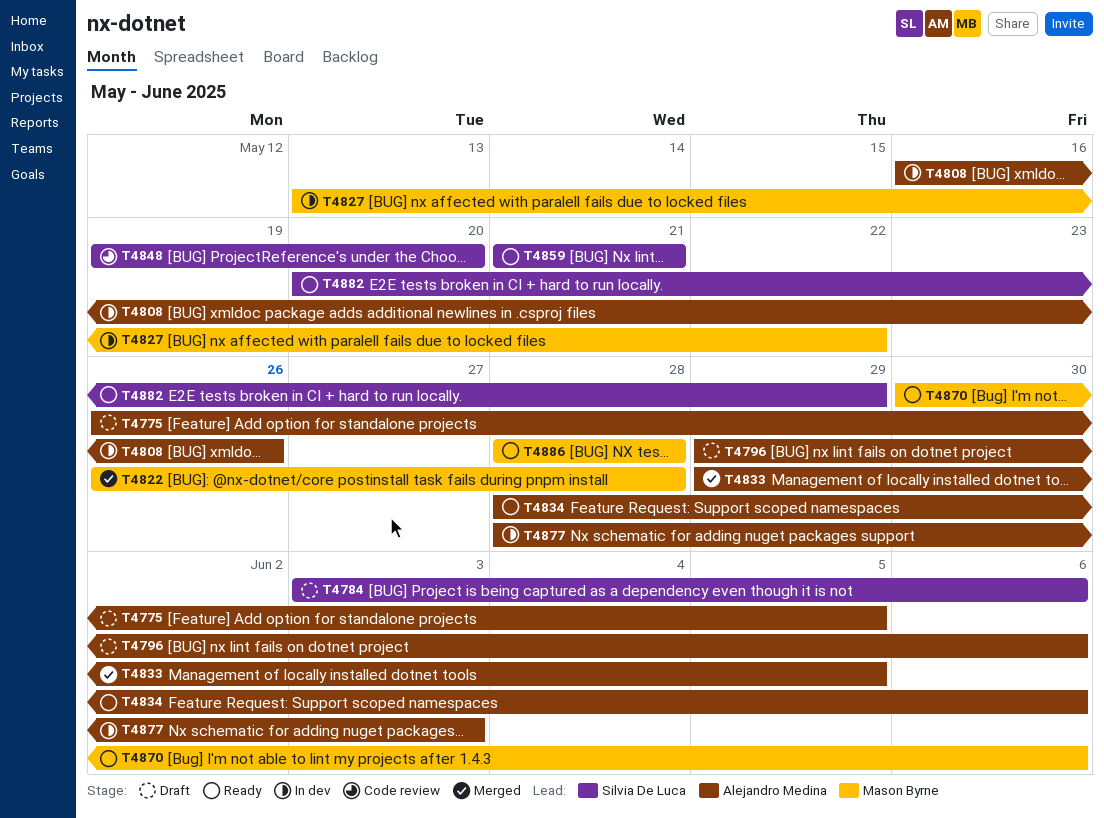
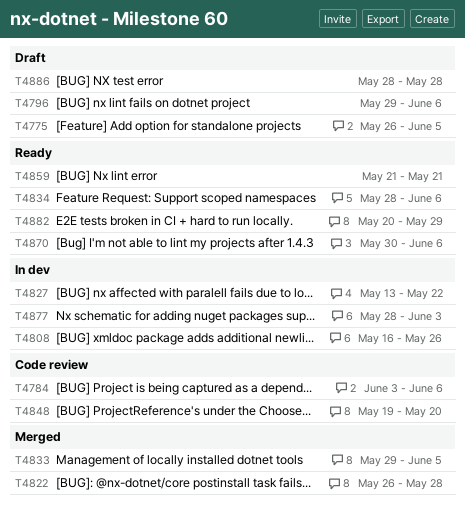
T4784, status: Draft -> Code review
T4886, status: Ready -> Draft

